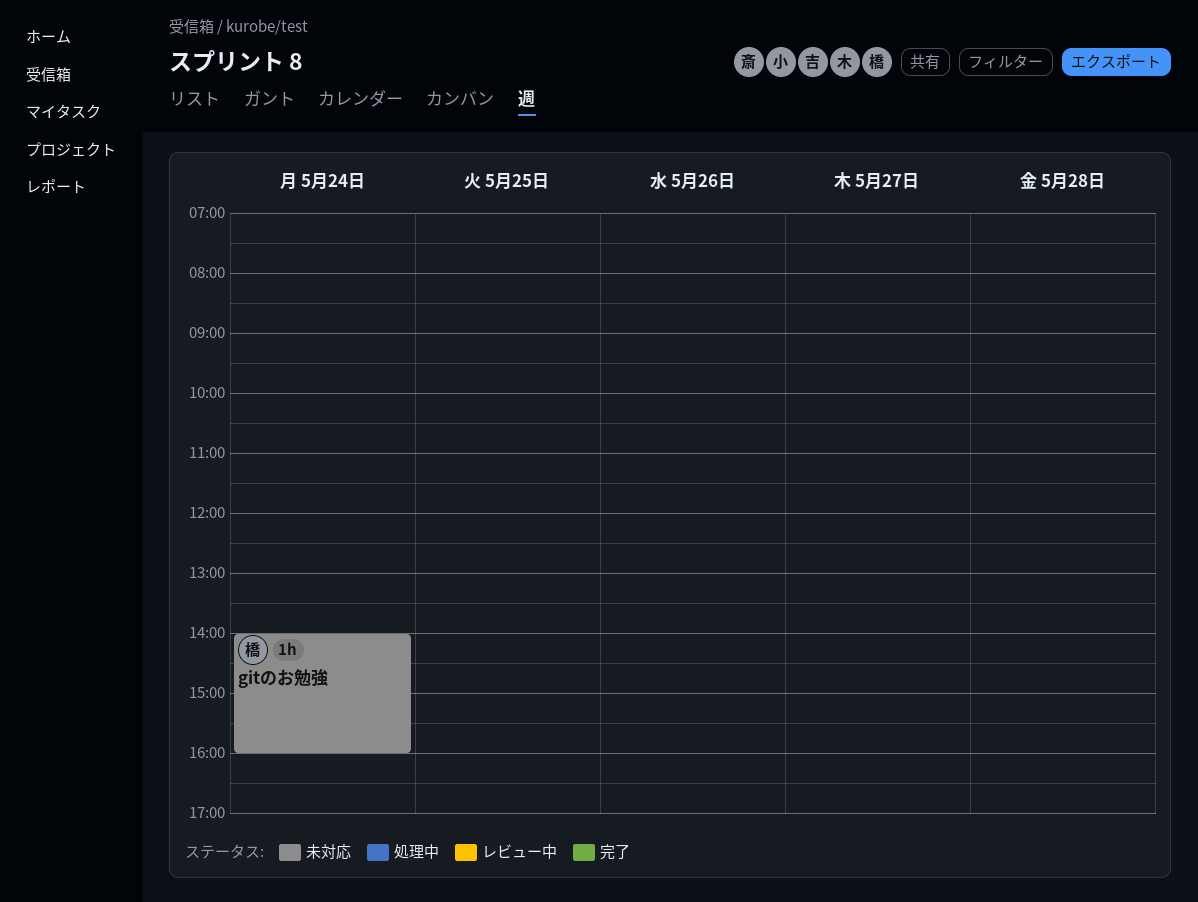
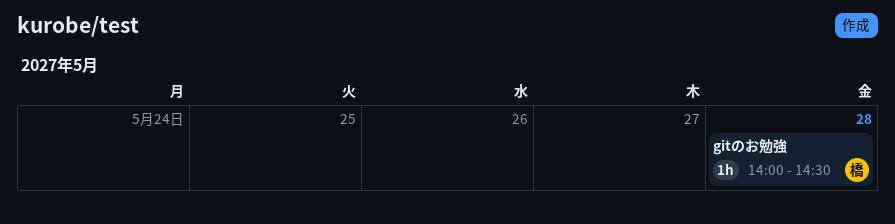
gitのお勉強, day: May 24 -> May 28
gitのお勉強, ends: 16:00 -> 14:30

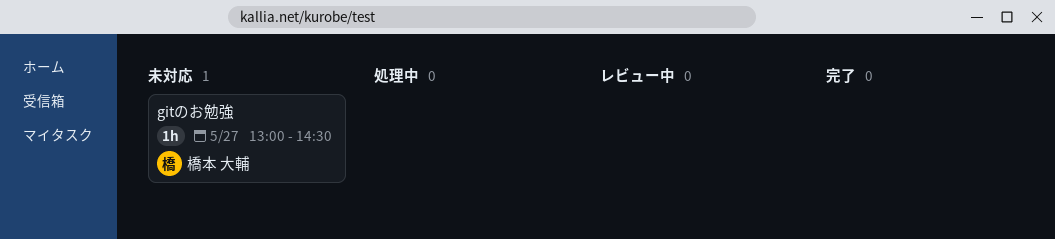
gitのお勉強, day: May 28 -> May 27
gitのお勉強, begins: 14:00 -> 13:00

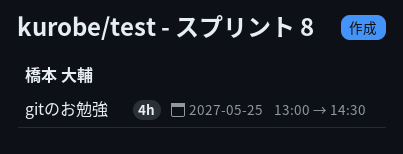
gitのお勉強, estimate: 1h -> 4h
gitのお勉強, day: May 27 -> May 25

